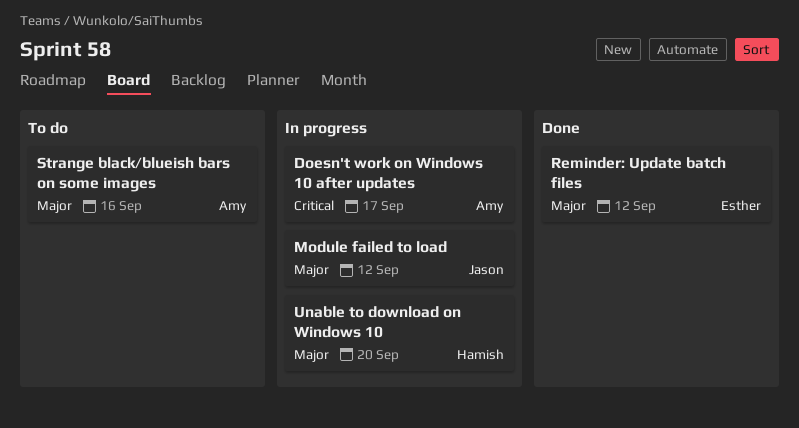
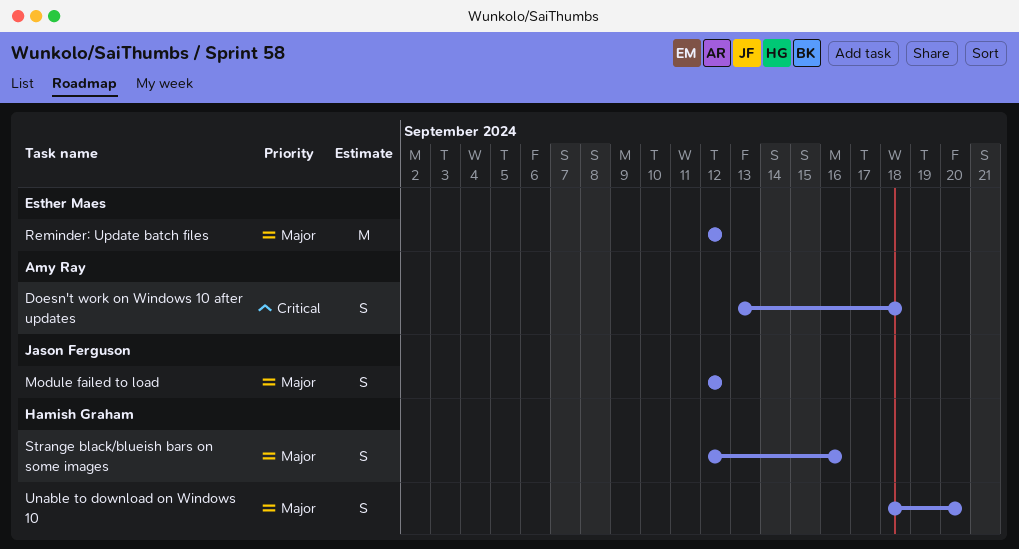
Doesn't work on Windows 10 after updates, due: Sep 17 -> Sep 18
Strange black/blueish bars on some images, owner: Amy Ray -> Hamish Graham

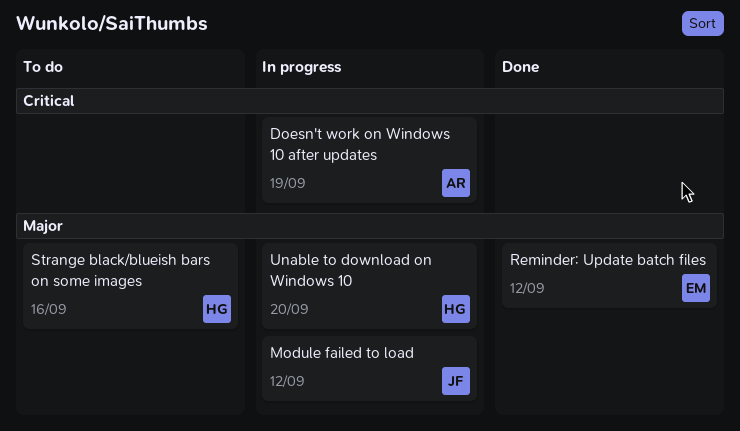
Doesn't work on Windows 10 after updates, due: Sep 18 -> Sep 19

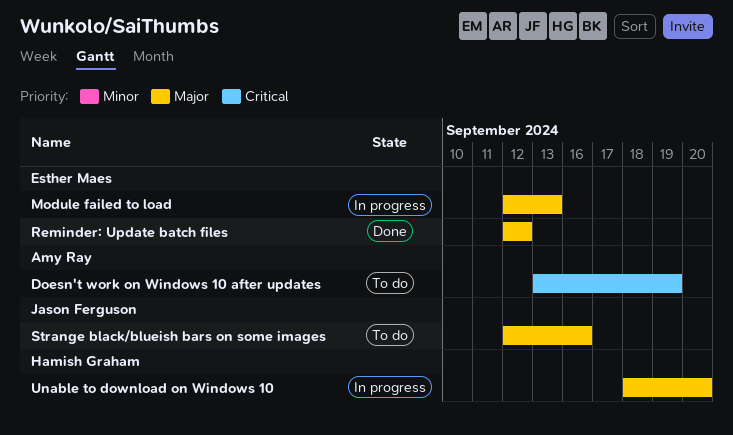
Doesn't work on Windows 10 after updates, status: In progress -> To do
Module failed to load, owner: Jason Ferguson -> Esther Maes
Module failed to load, due: Sep 12 -> Sep 13
Strange black/blueish bars on some images, owner: Hamish Graham -> Jason Ferguson

